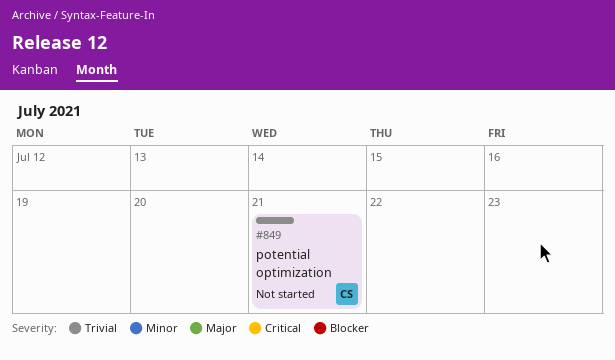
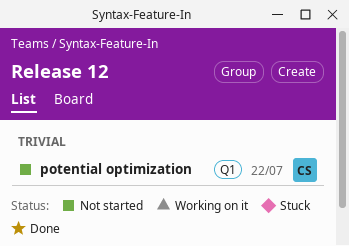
potential optimization, due: Jul 21 -> Jul 22

